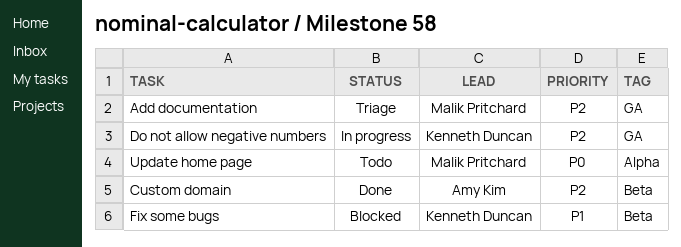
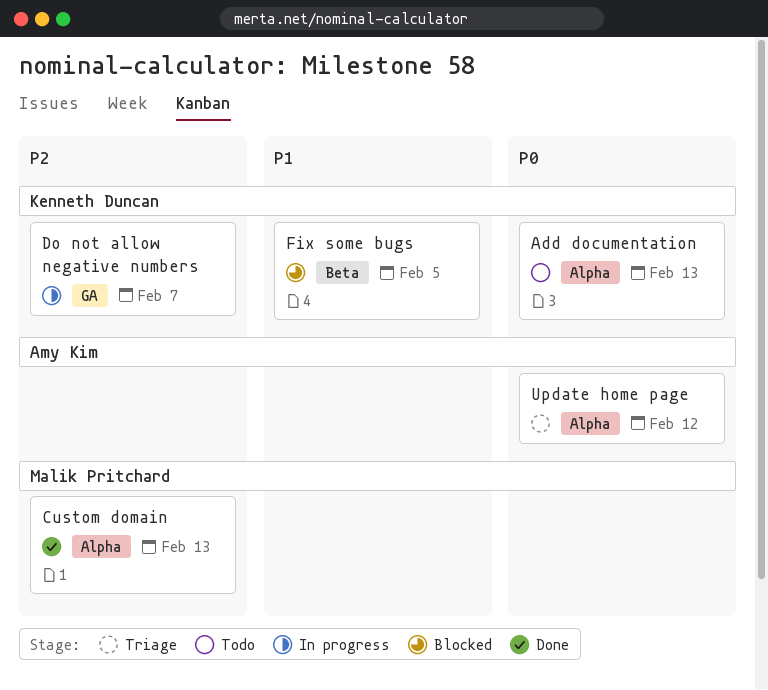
Add documentation, status: Triage -> Todo
Add documentation, owner: Malik Pritchard -> Kenneth Duncan
Add documentation, priority: P2 -> P0
Add documentation, label: GA -> Alpha
Custom domain, owner: Amy Kim -> Malik Pritchard
Custom domain, label: Beta -> Alpha
Update home page, status: Todo -> Triage
Update home page, owner: Malik Pritchard -> Amy Kim

